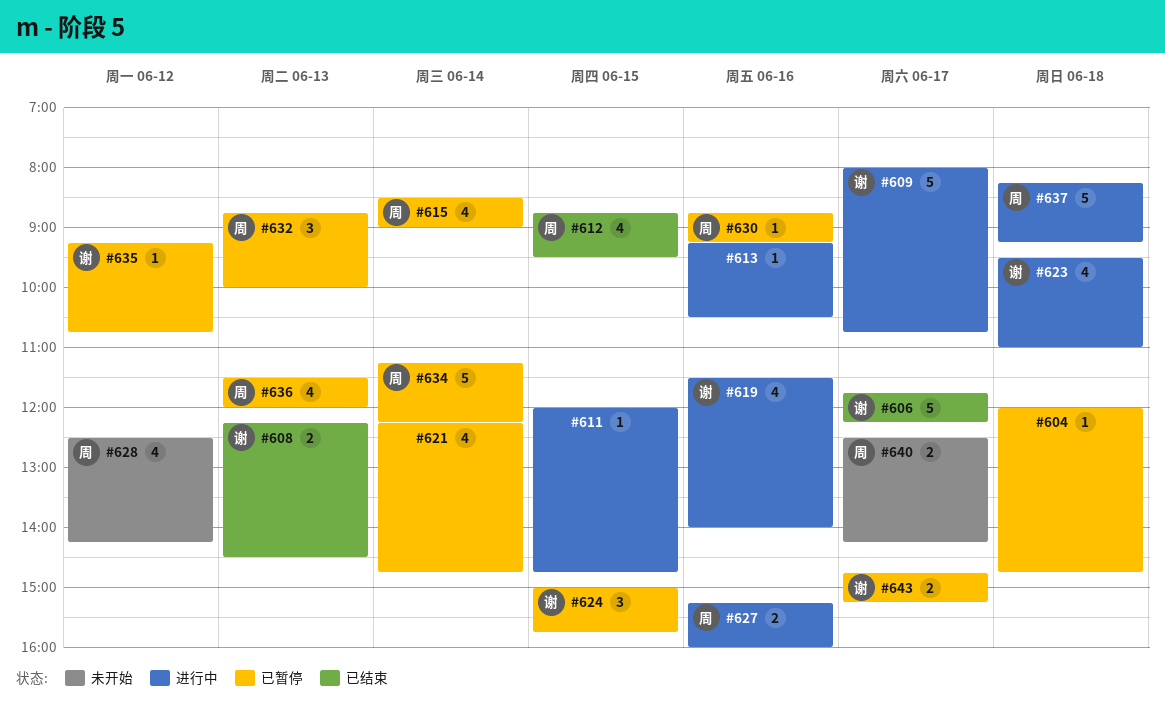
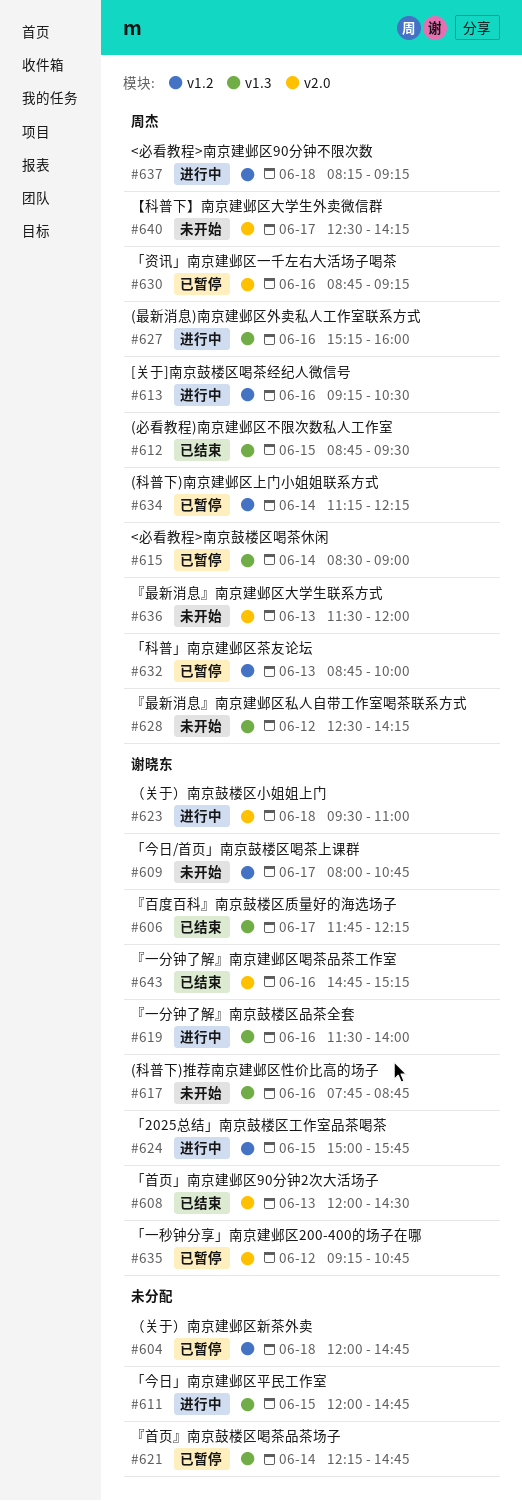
#608, begins: 12:15 -> 12:00
#609, status: 进行中 -> 未开始
#613, owner: none -> 周杰
#617: none -> present
#624, status: 已暂停 -> 进行中
#636, status: 已暂停 -> 未开始
#643, status: 已暂停 -> 已结束
#643, day: Jun 17 -> Jun 16

